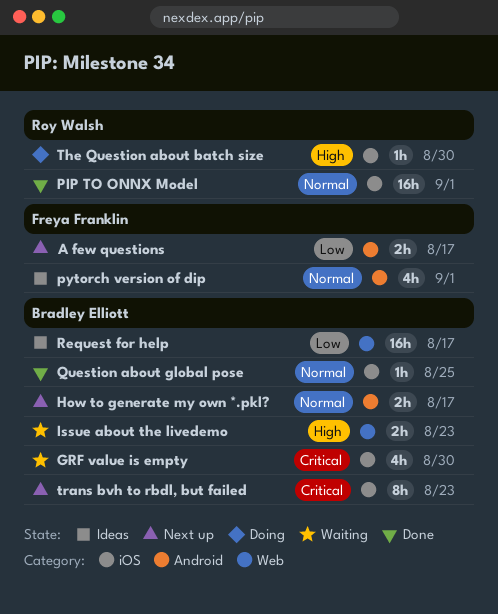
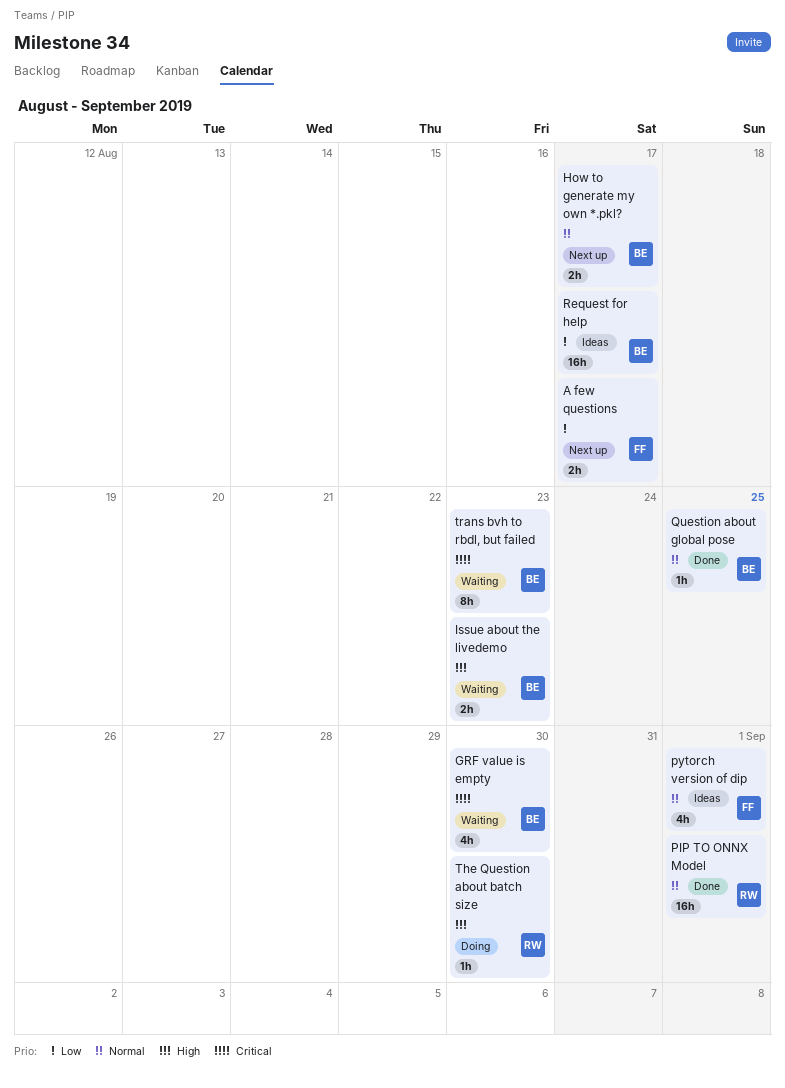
trans bvh to rbdl, but failed, status: Next up -> Waiting

